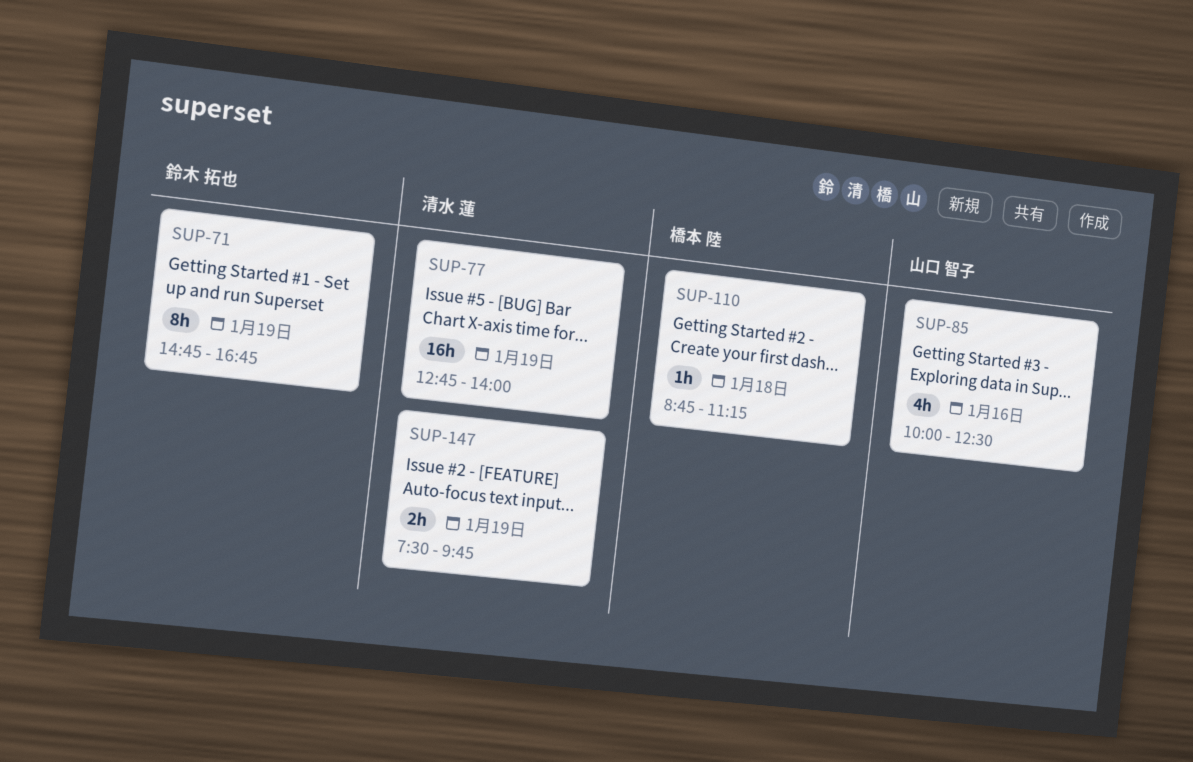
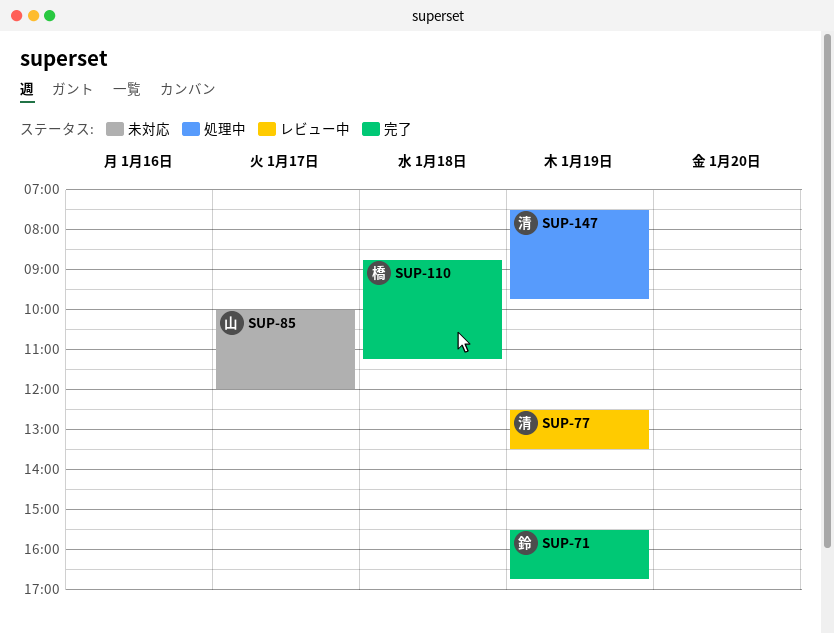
SUP-71, begins: 14:45 -> 15:30
SUP-77, begins: 12:45 -> 12:30
SUP-77, ends: 14:00 -> 13:30
SUP-85, day: Jan 16 -> Jan 17
SUP-85, ends: 12:30 -> 12:00

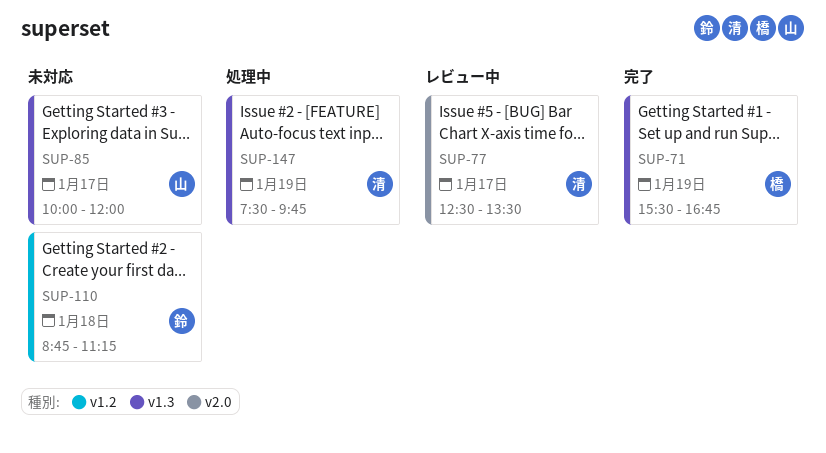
SUP-71, owner: 鈴 -> 橋
SUP-77, day: Jan 19 -> Jan 17
SUP-110, status: 完了 -> 未対応
SUP-110, owner: 橋 -> 鈴

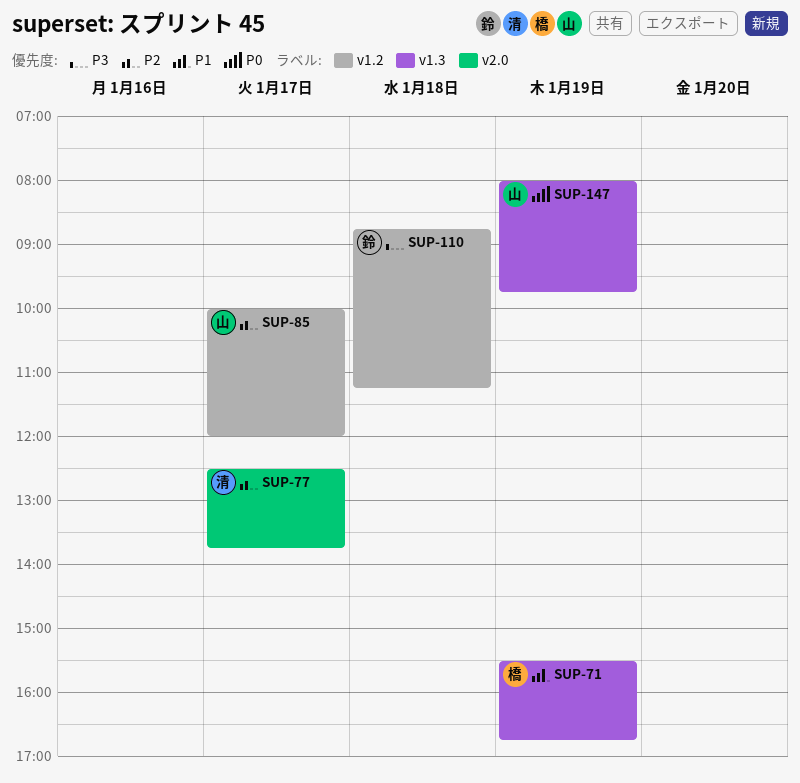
SUP-77, ends: 13:30 -> 13:45
SUP-85, label: v1.3 -> v1.2
SUP-147, owner: 清 -> 山
SUP-147, begins: 07:30 -> 08:00

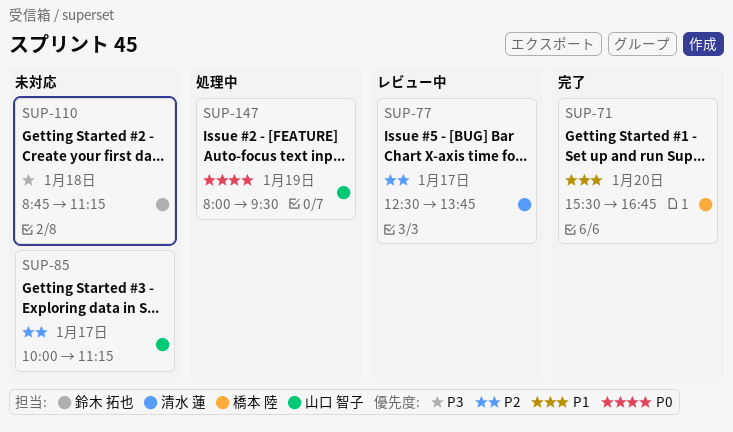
SUP-71, day: Jan 19 -> Jan 20
SUP-85, ends: 12:00 -> 11:15
SUP-147, ends: 09:45 -> 09:30

